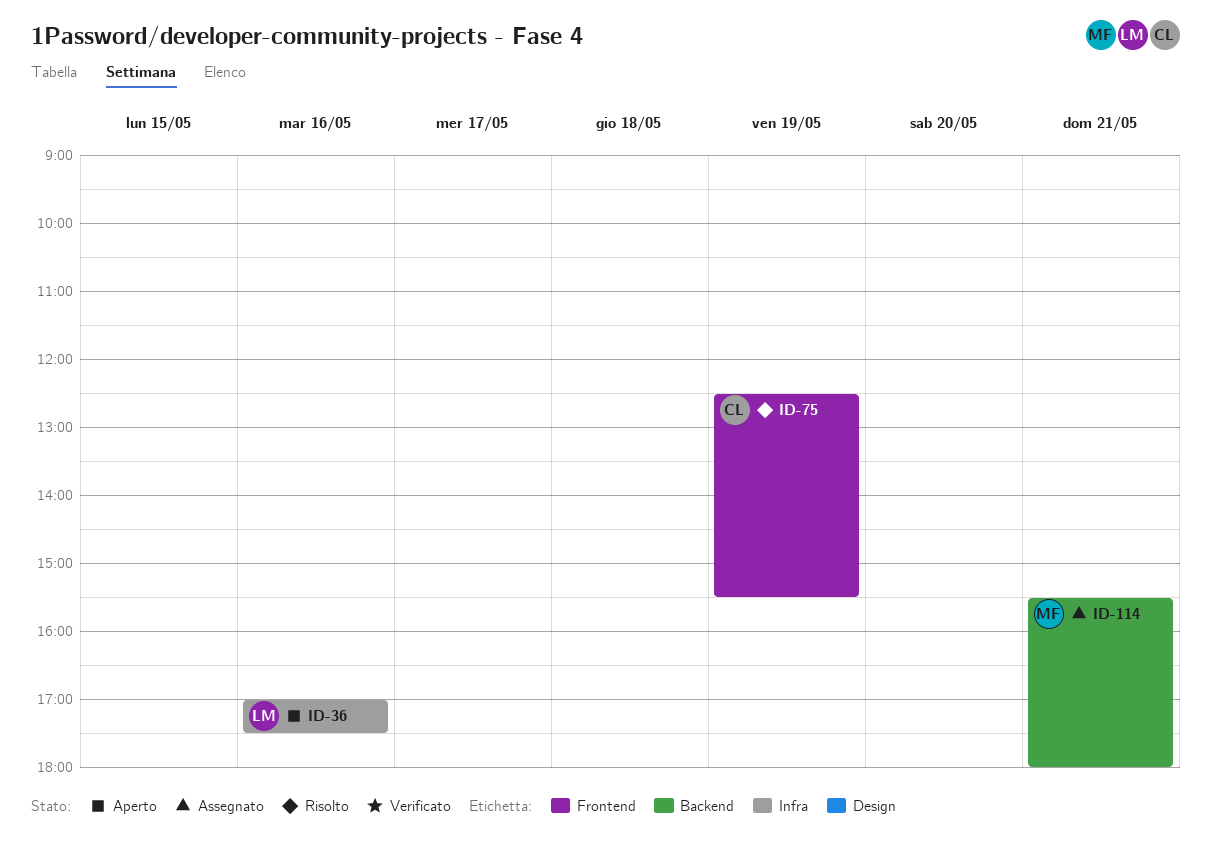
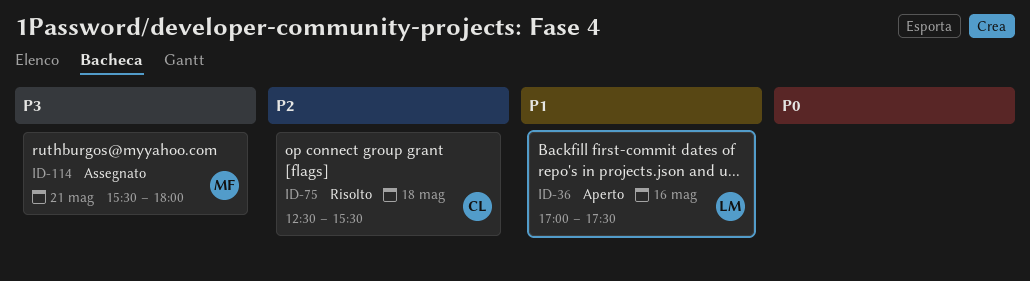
ID-75, day: May 19 -> May 18

